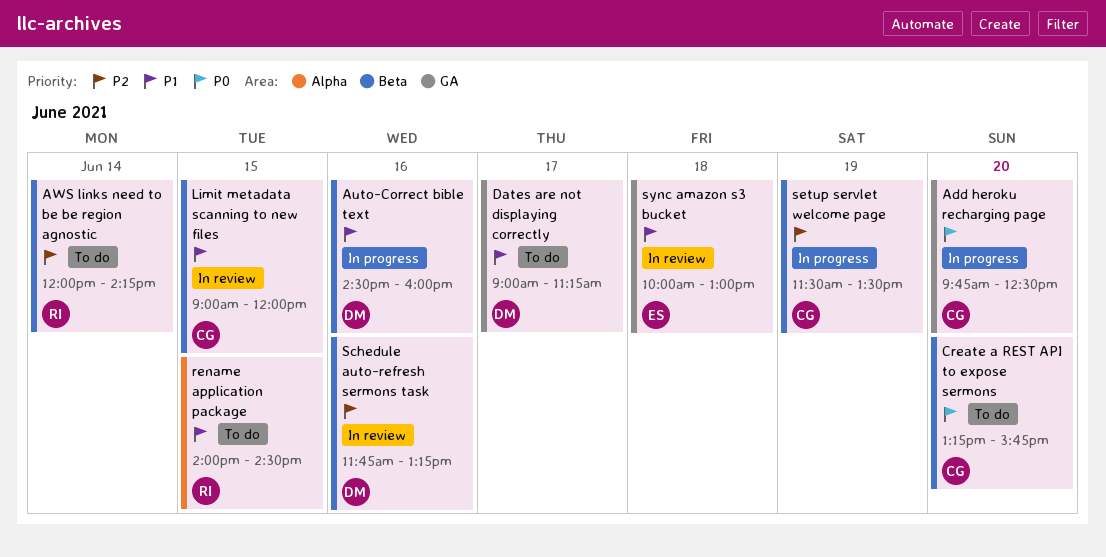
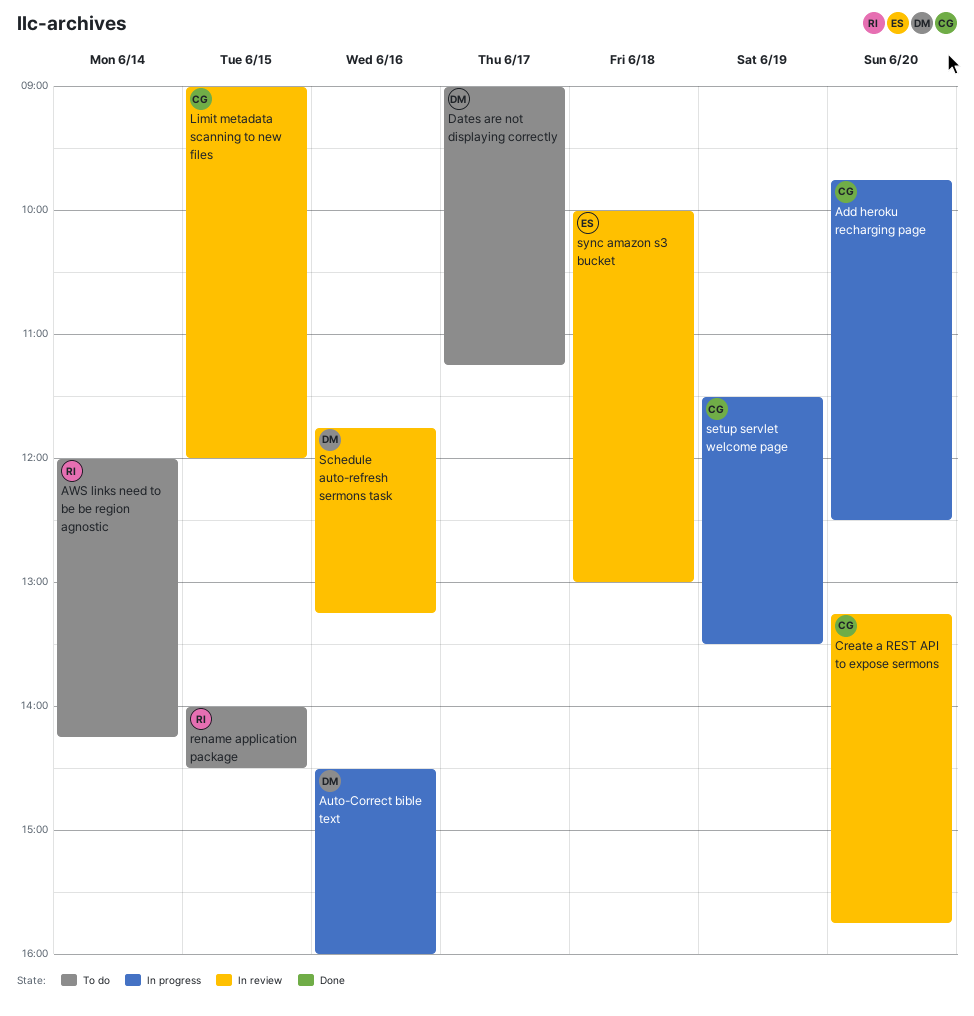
Create a REST API to expose sermons, status: To do -> In review

